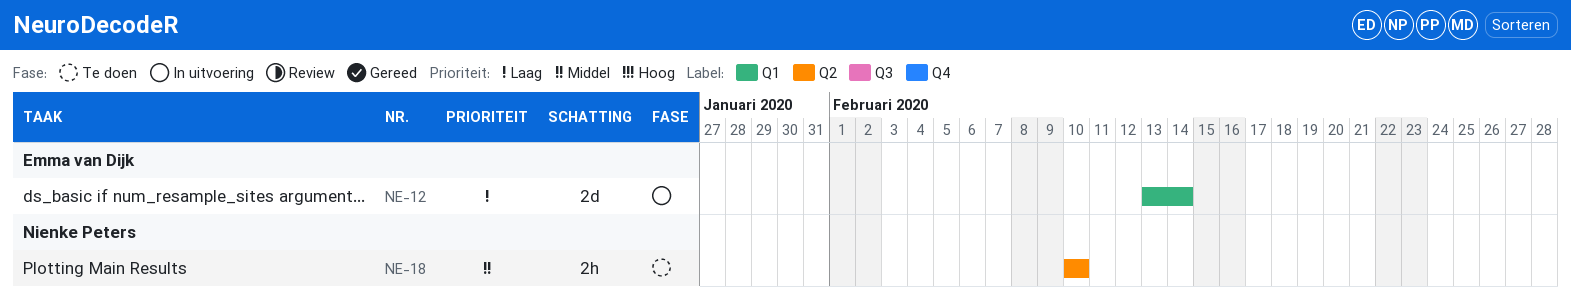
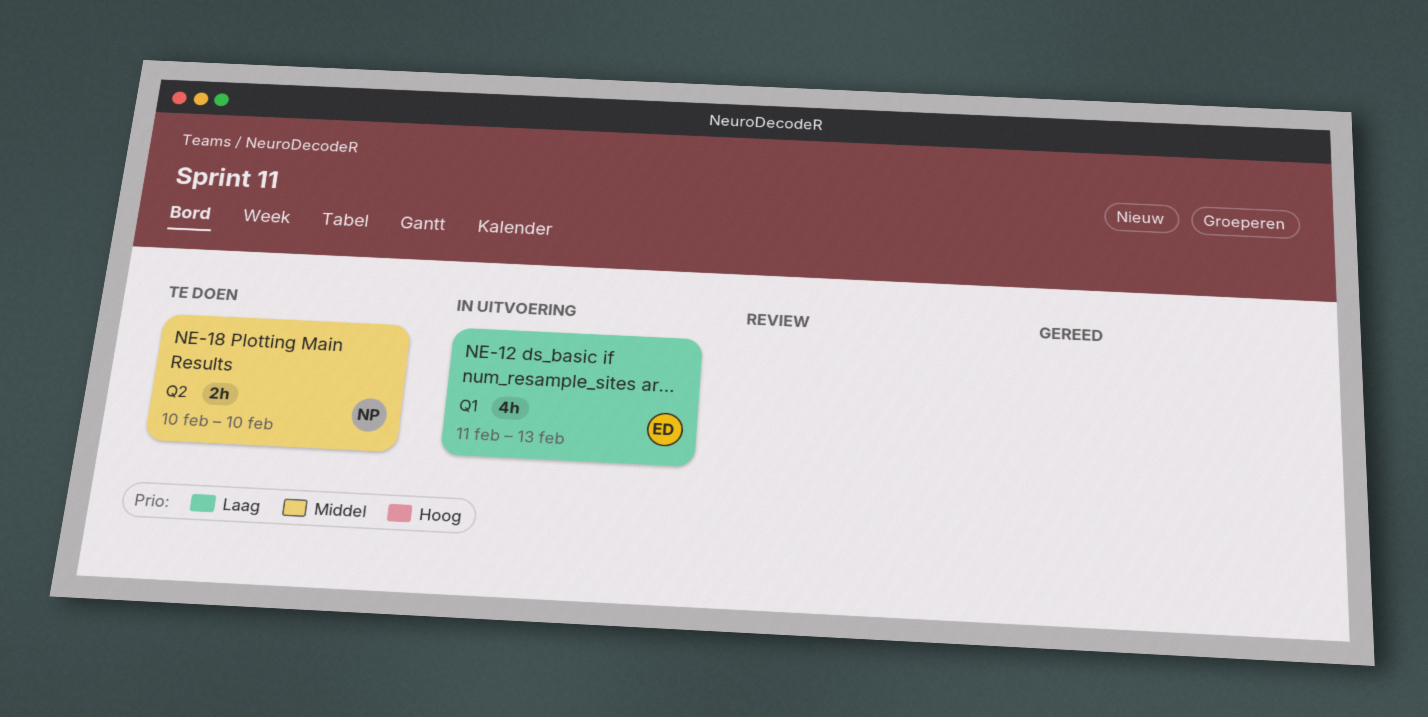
NE-12, estimate: 2d -> 4h
NE-12, start: Feb 13 -> Feb 11
NE-12, due: Feb 14 -> Feb 13

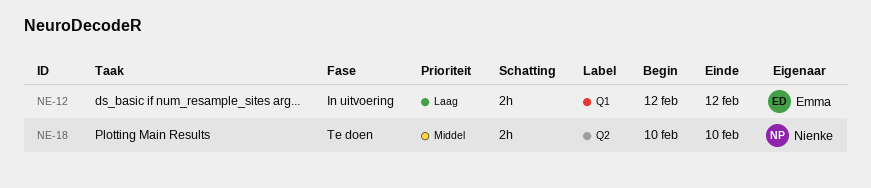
NE-12, estimate: 4h -> 2h
NE-12, start: Feb 11 -> Feb 12
NE-12, due: Feb 13 -> Feb 12

